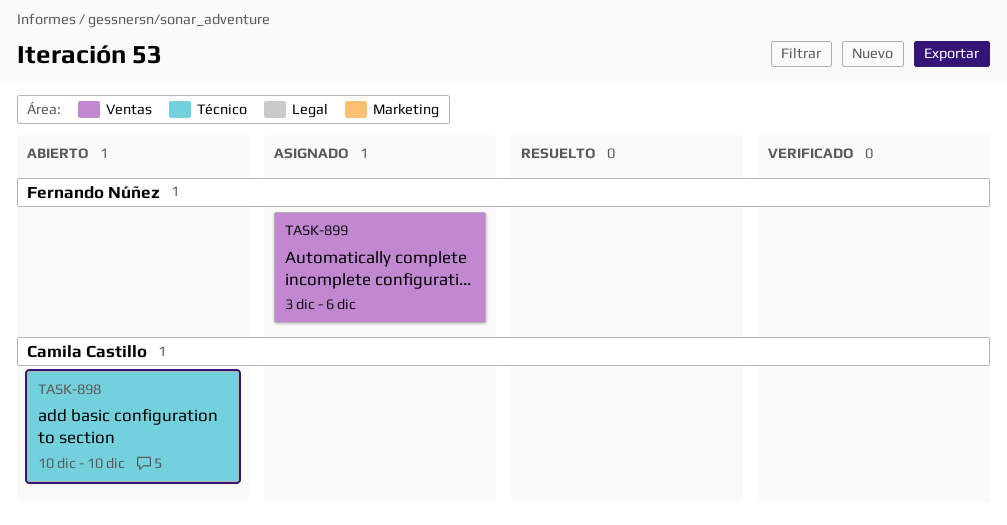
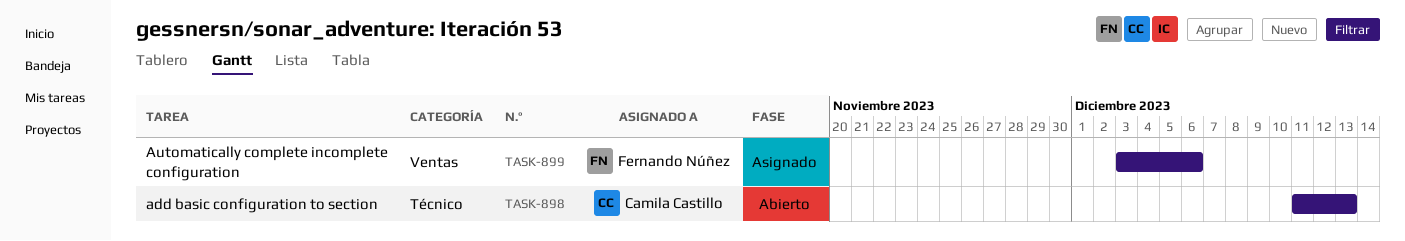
TASK-898, start: Dec 10 -> Dec 11
TASK-898, due: Dec 10 -> Dec 13

